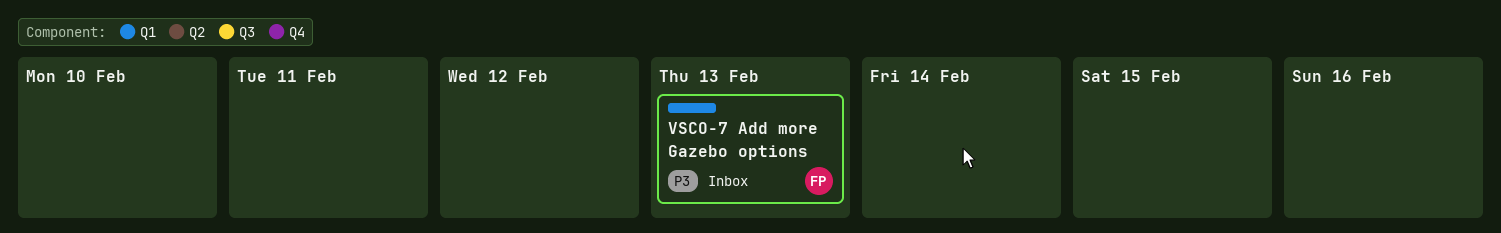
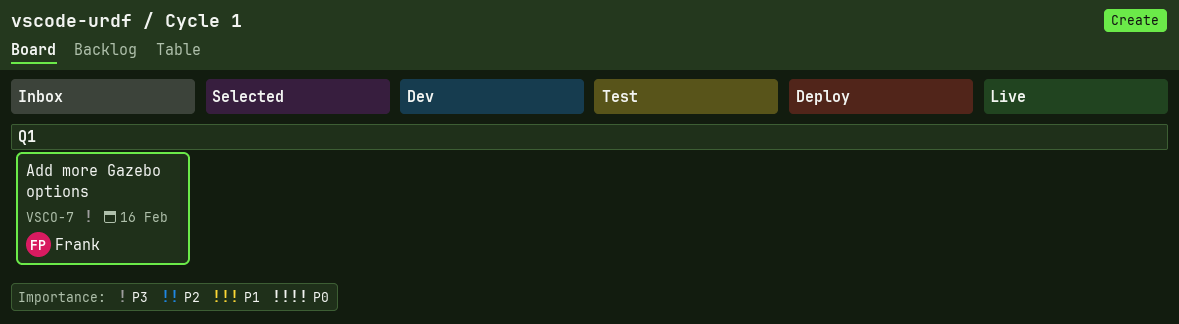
VSCO-7, due: Feb 13 -> Feb 16

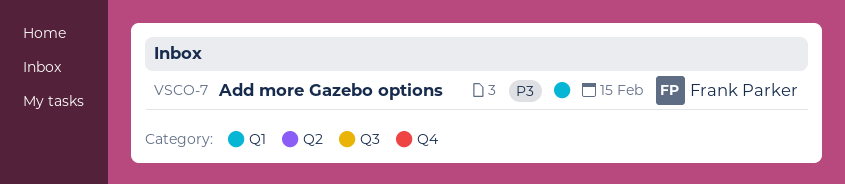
VSCO-7, due: Feb 16 -> Feb 15

